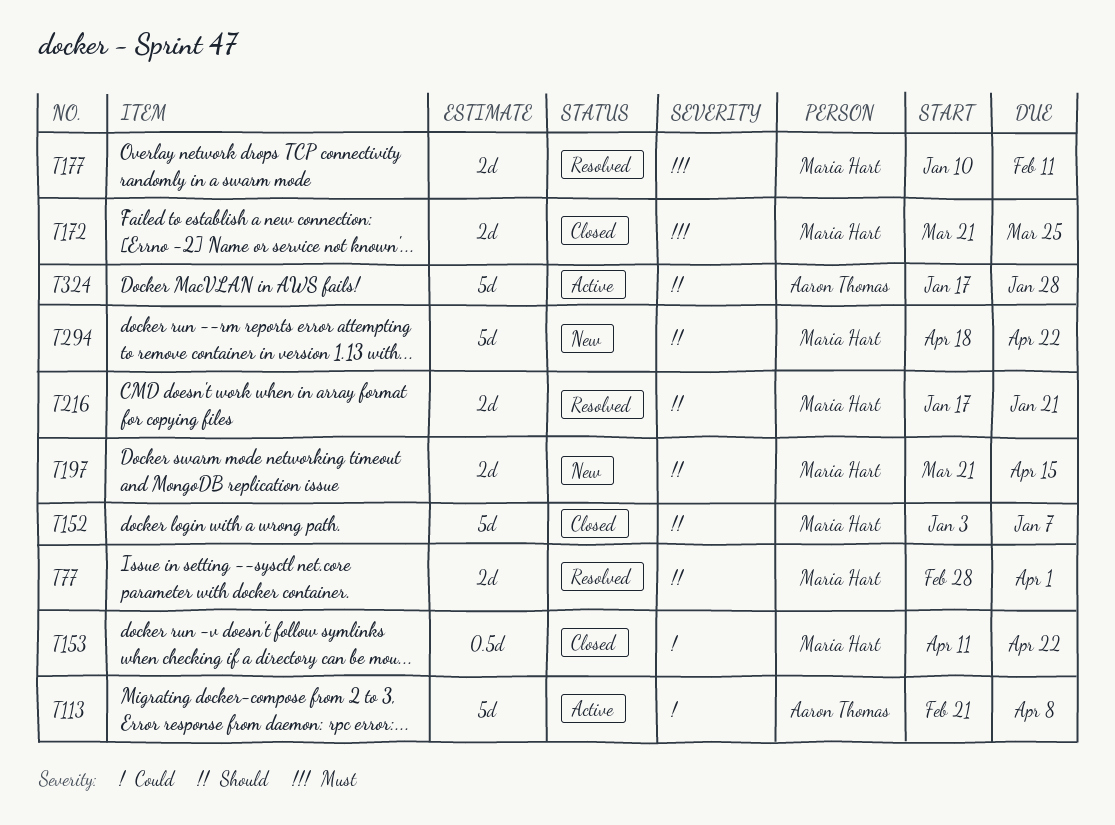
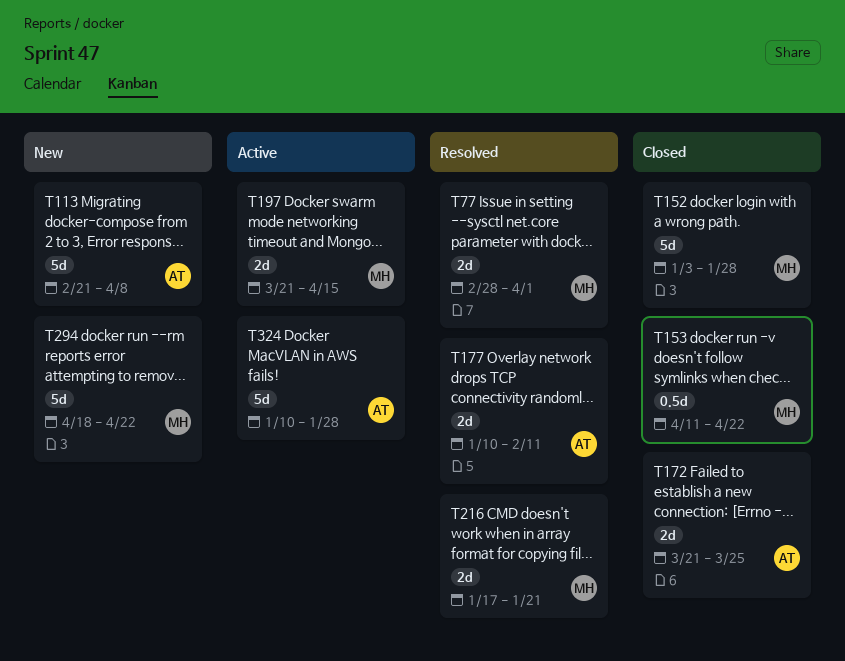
T113, status: Active -> New
T152, due: Jan 7 -> Jan 28
T172, owner: Maria Hart -> Aaron Thomas
T177, owner: Maria Hart -> Aaron Thomas
T197, status: New -> Active
T324, start: Jan 17 -> Jan 10

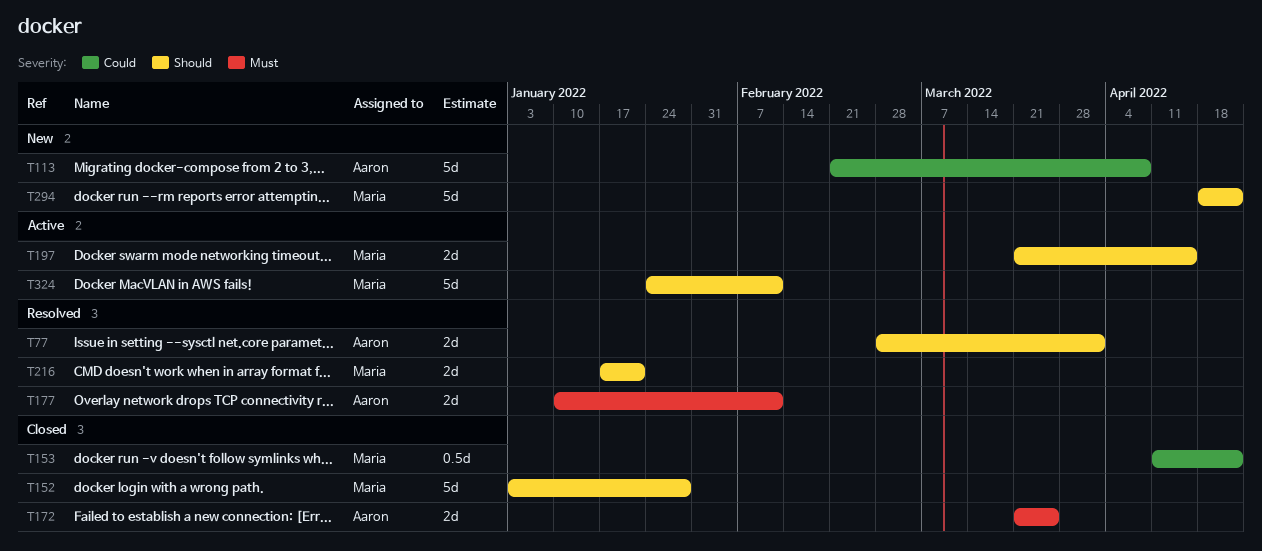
T77, owner: Maria -> Aaron
T324, owner: Aaron -> Maria
T324, start: Jan 10 -> Jan 24
T324, due: Jan 28 -> Feb 11

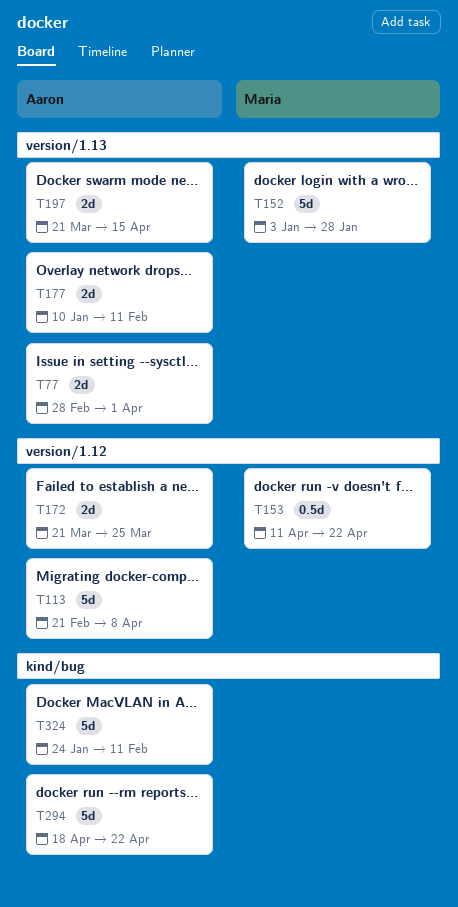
T197, owner: Maria -> Aaron
T216: present -> none
T294, owner: Maria -> Aaron
T324, owner: Maria -> Aaron

